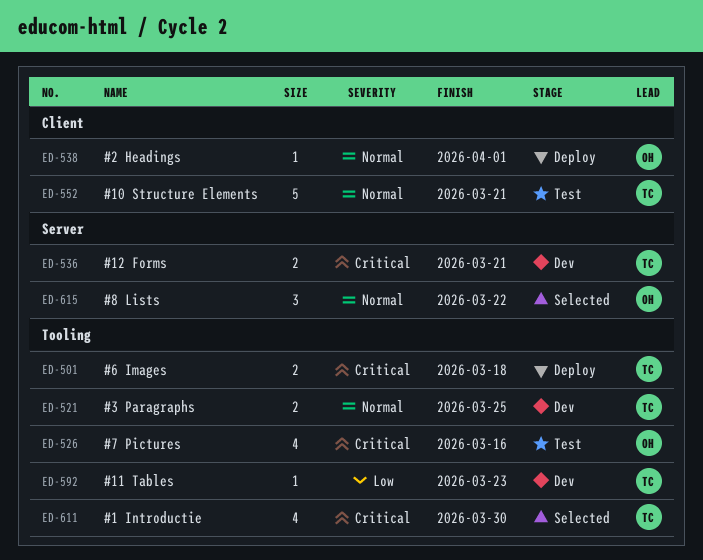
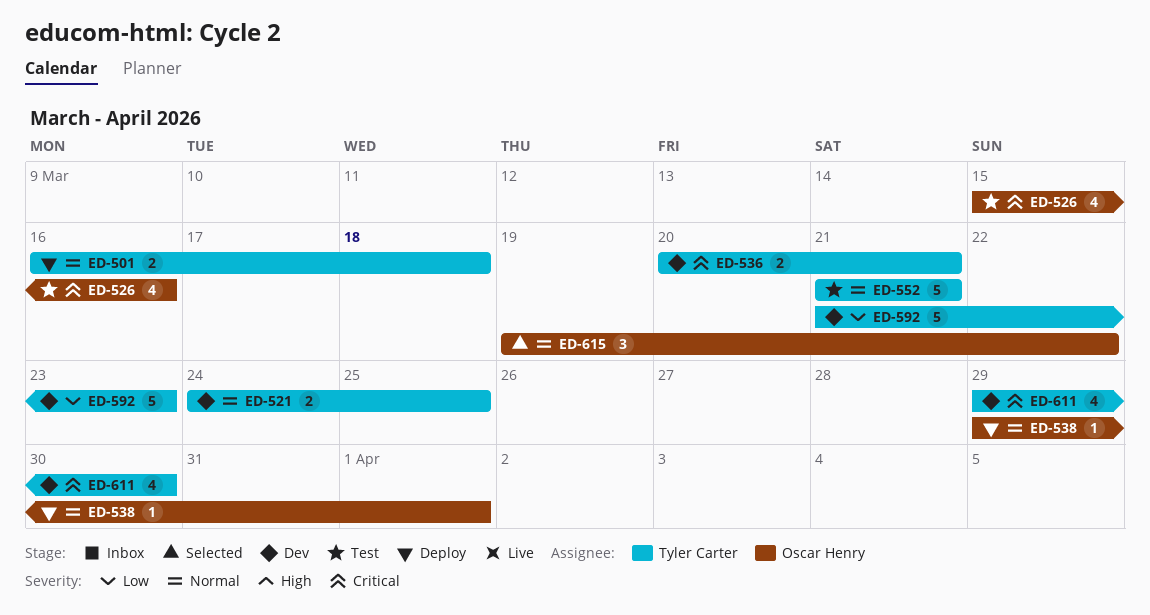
ED-501, priority: Critical -> Normal
ED-592, estimate: 1 -> 5
ED-611, status: Selected -> Dev

